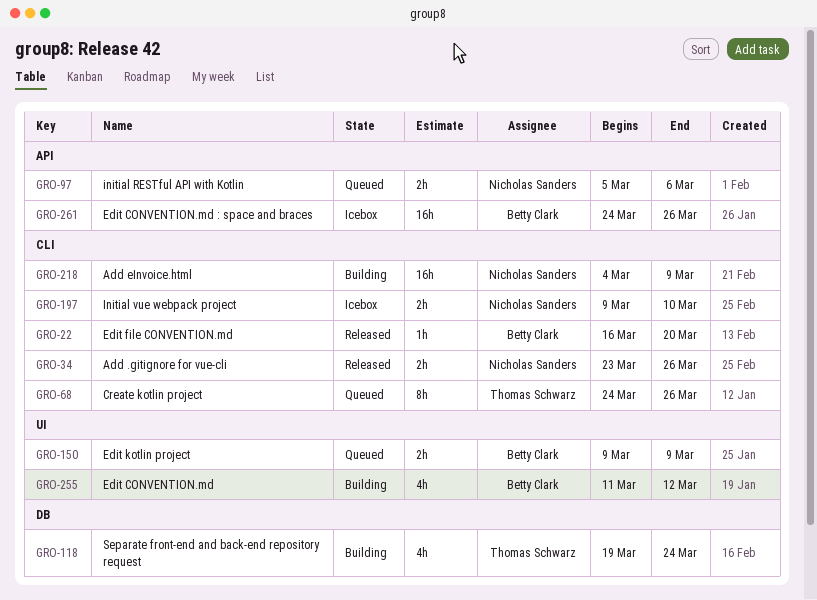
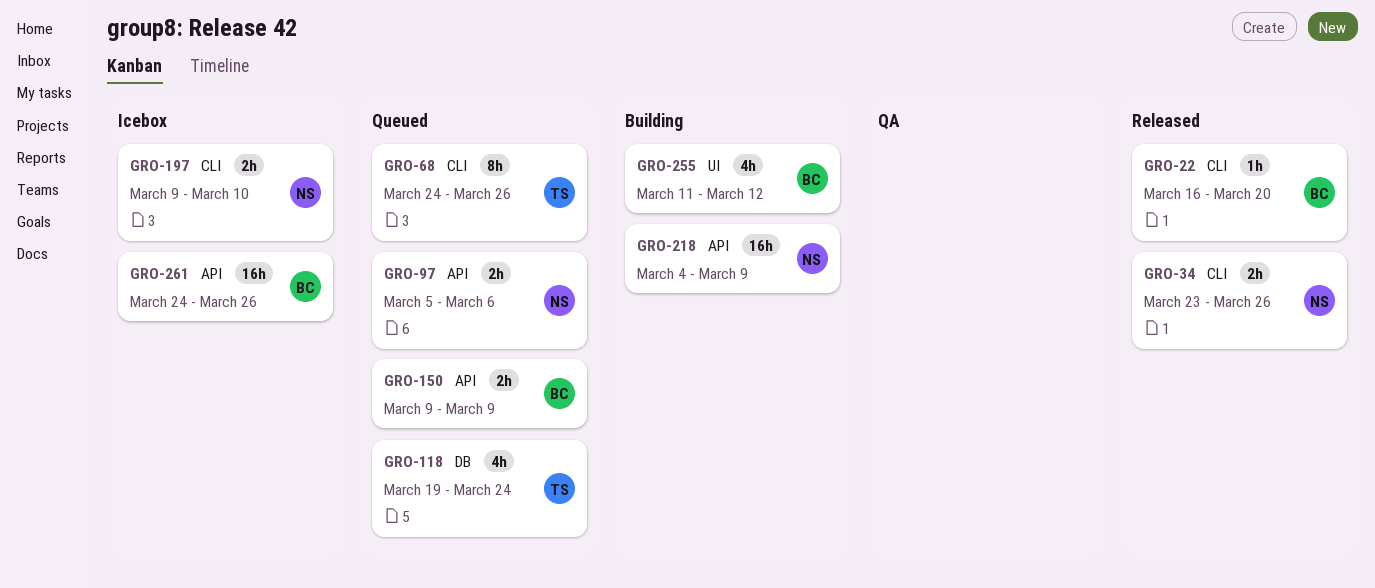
GRO-118, status: Building -> Queued
GRO-150, label: UI -> API
GRO-218, label: CLI -> API

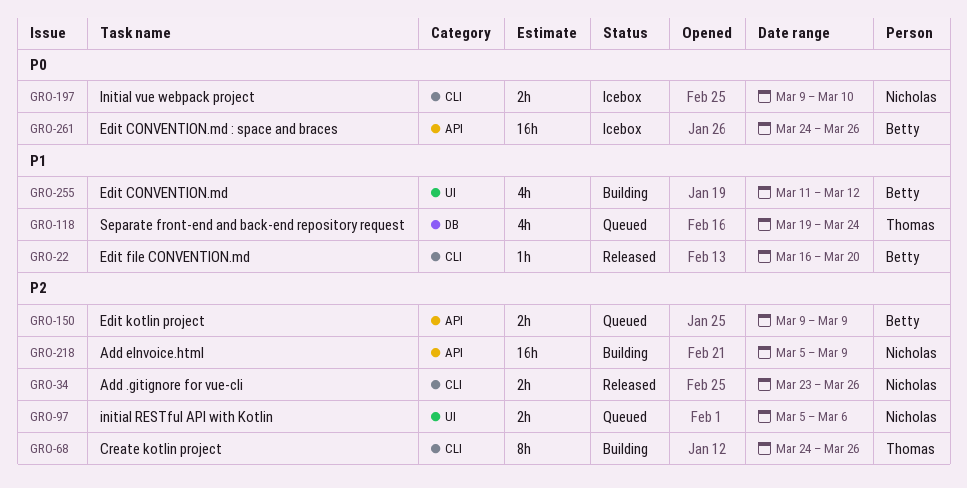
GRO-68, status: Queued -> Building
GRO-97, label: API -> UI
GRO-218, start: Mar 4 -> Mar 5

